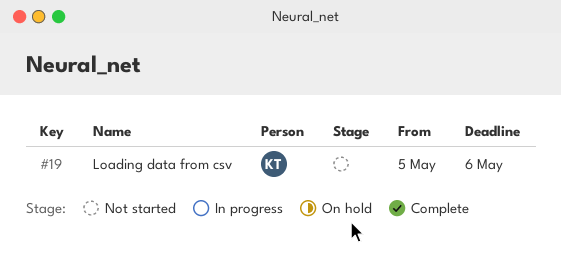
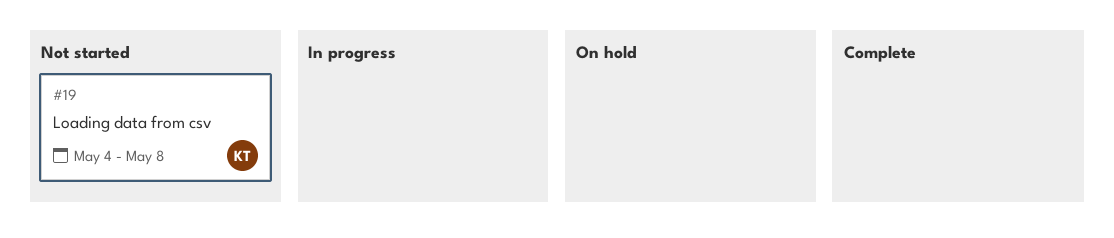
#19, start: May 5 -> May 4
#19, due: May 6 -> May 8

